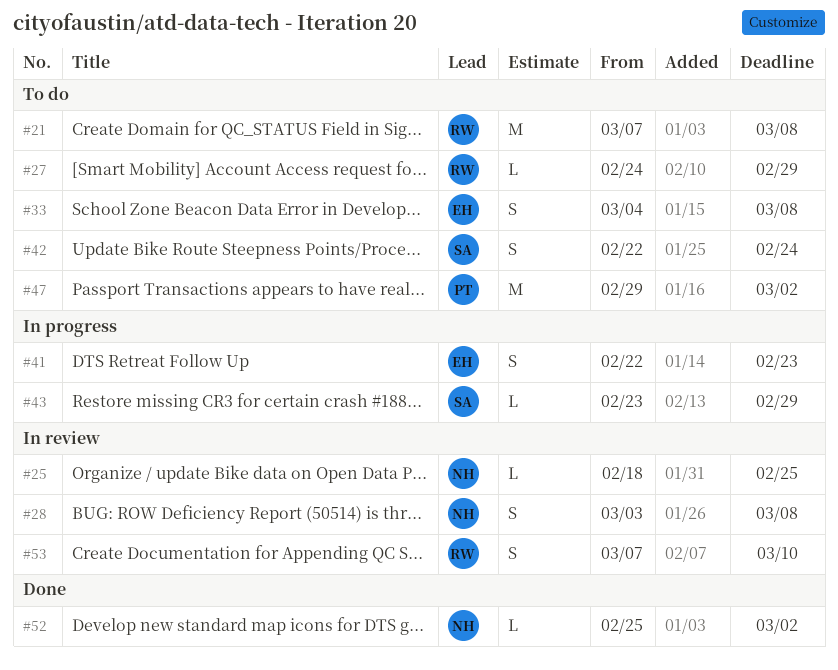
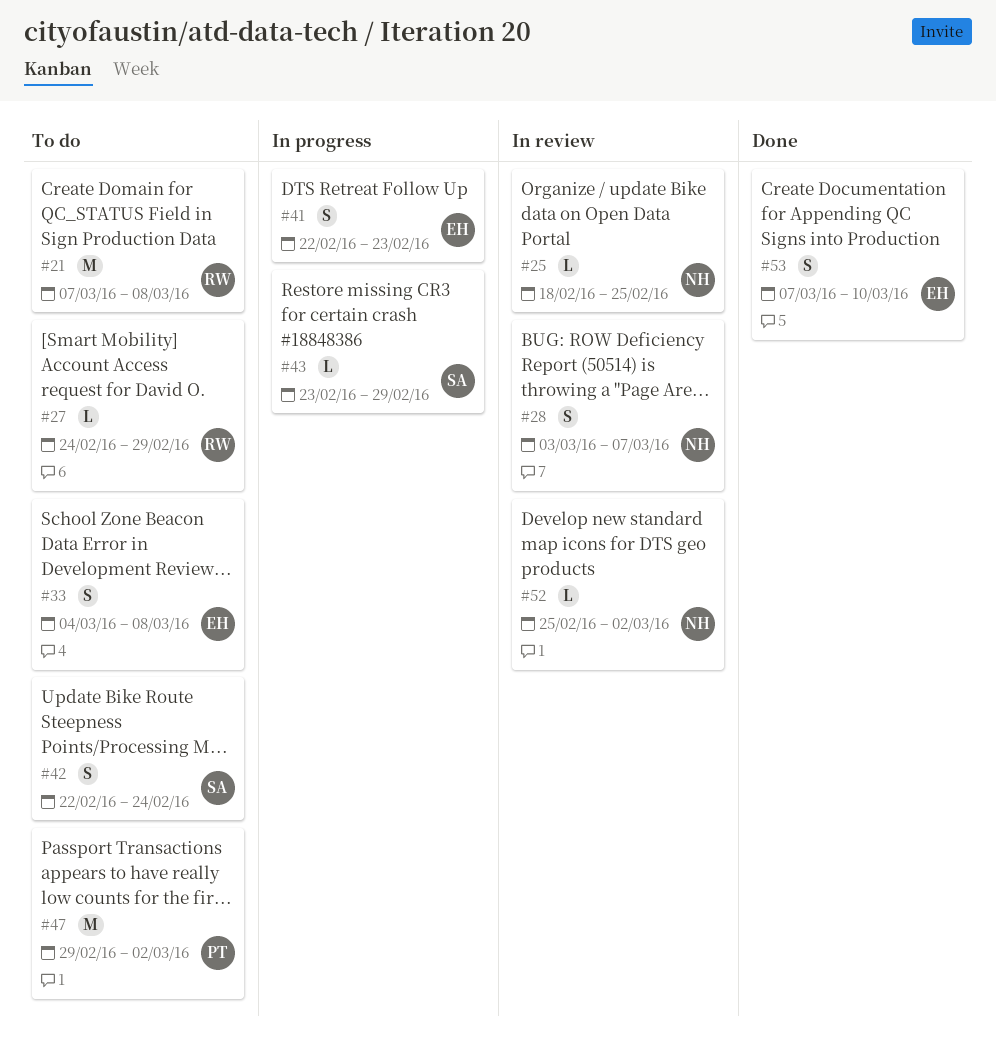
#28, due: Mar 8 -> Mar 7
#52, status: Done -> In review
#53, status: In review -> Done
#53, owner: RW -> EH

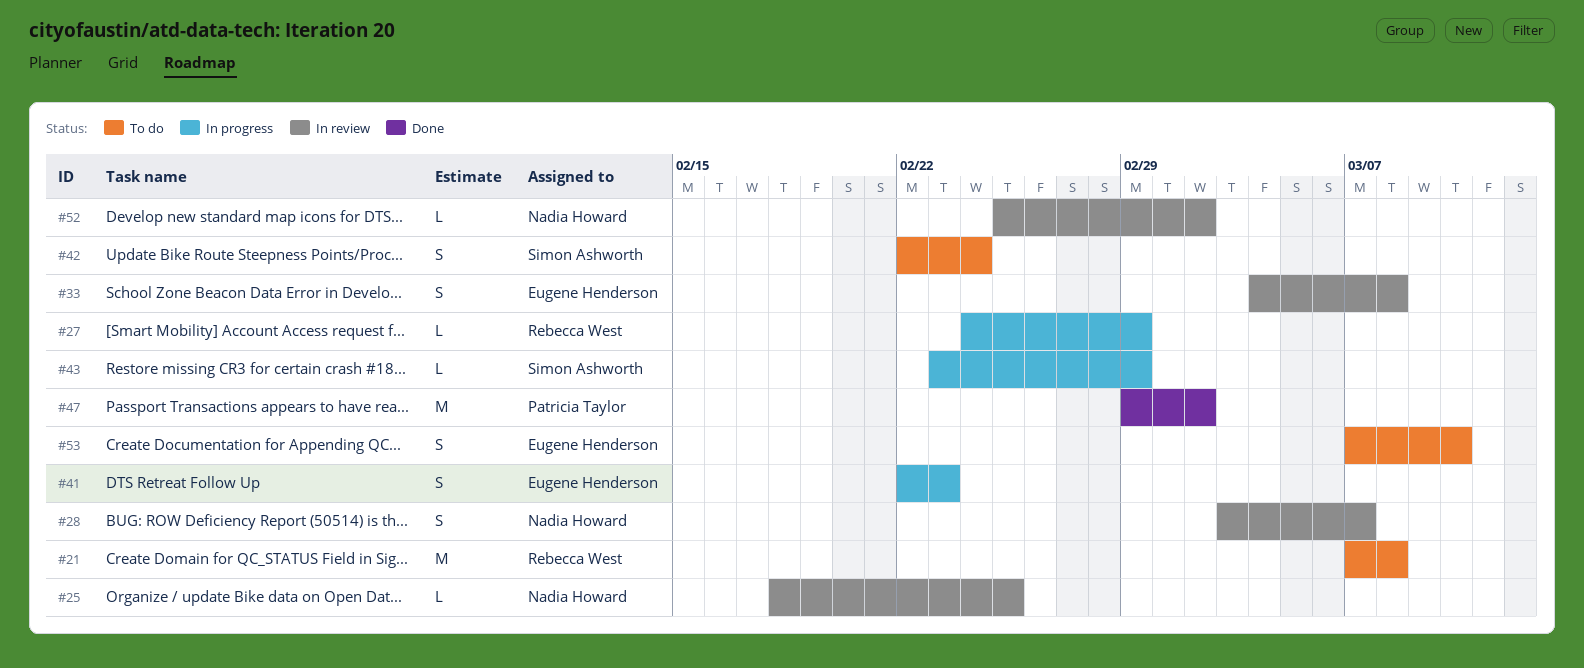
#27, status: To do -> In progress
#33, status: To do -> In review
#47, status: To do -> Done
#53, status: Done -> To do

